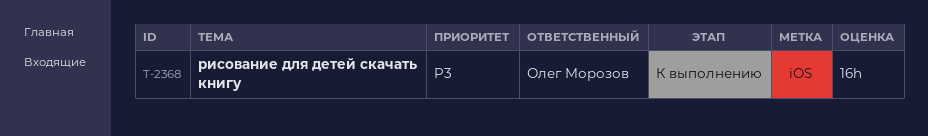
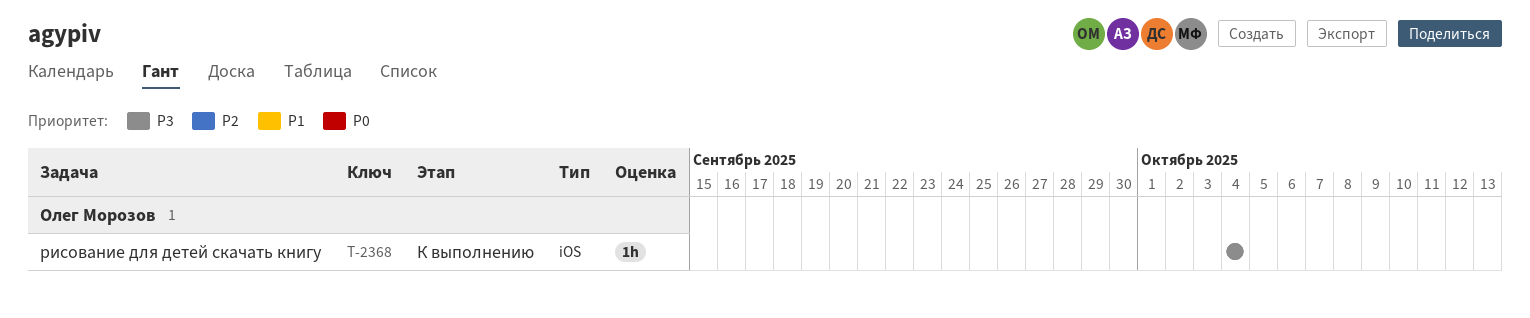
T-2368, estimate: 16h -> 1h

